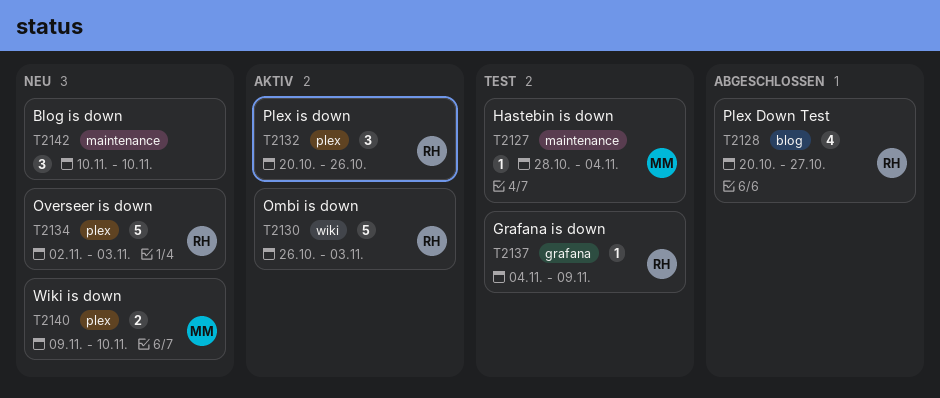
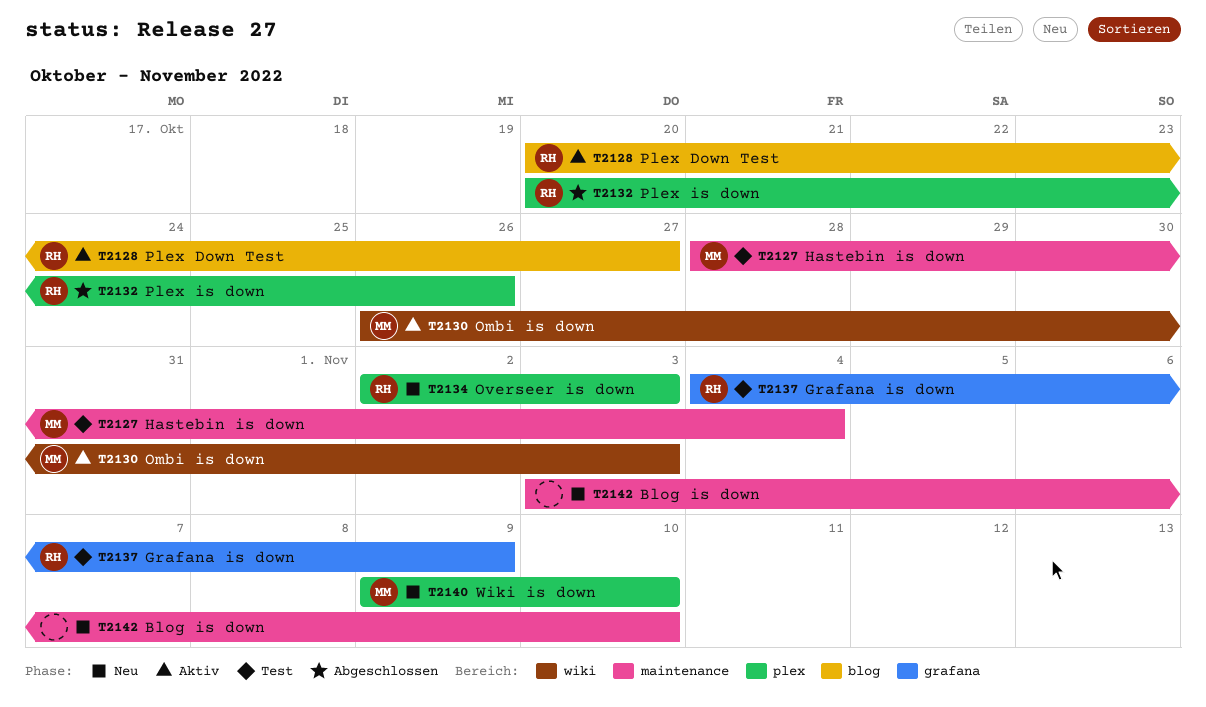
T2128, status: Abgeschlossen -> Aktiv
T2130, owner: RH -> MM
T2132, status: Aktiv -> Abgeschlossen
T2142, start: Nov 10 -> Nov 3

